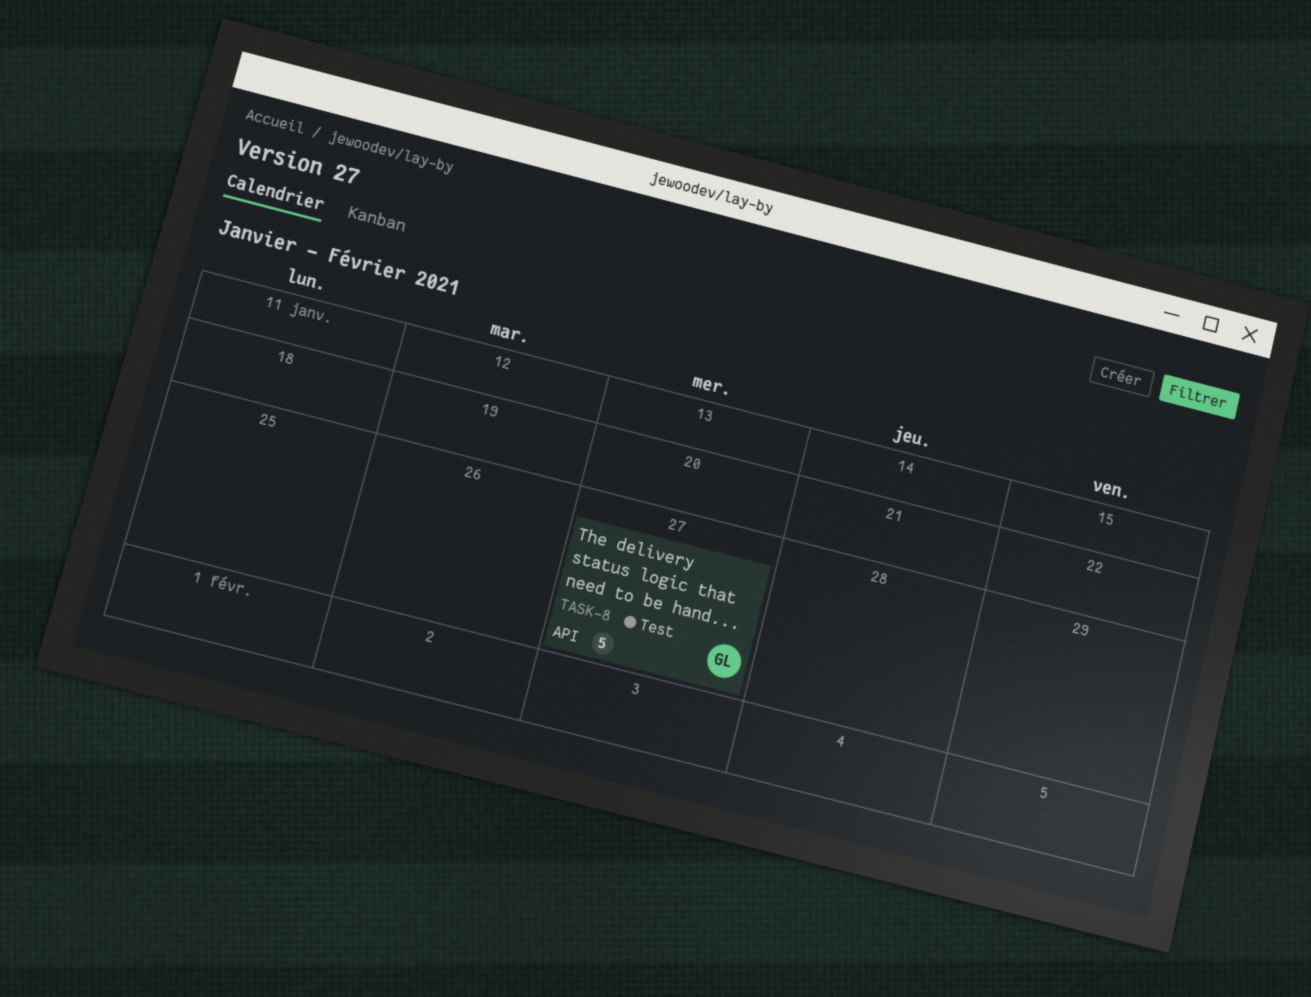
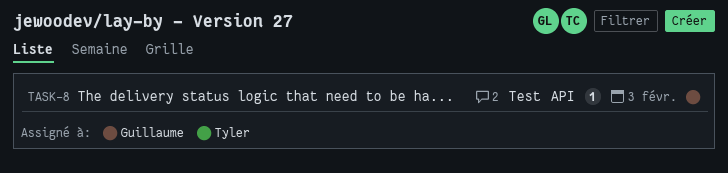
TASK-8, estimate: 5 -> 1
TASK-8, due: Jan 27 -> Feb 3

